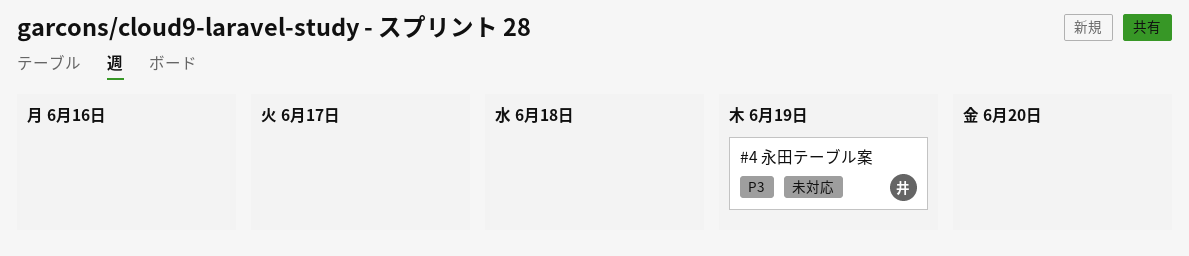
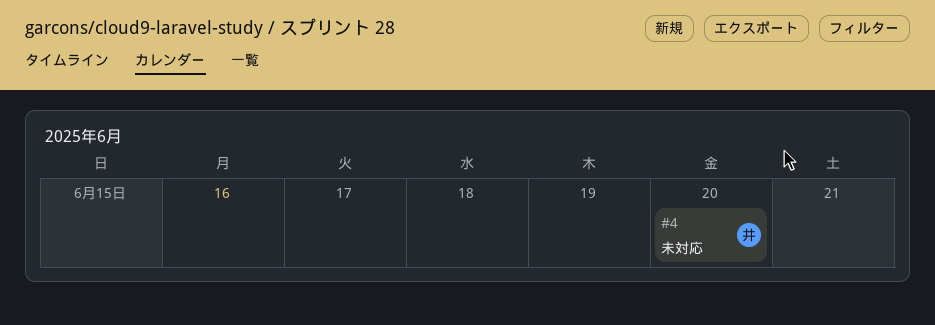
#4, due: Jun 19 -> Jun 20

